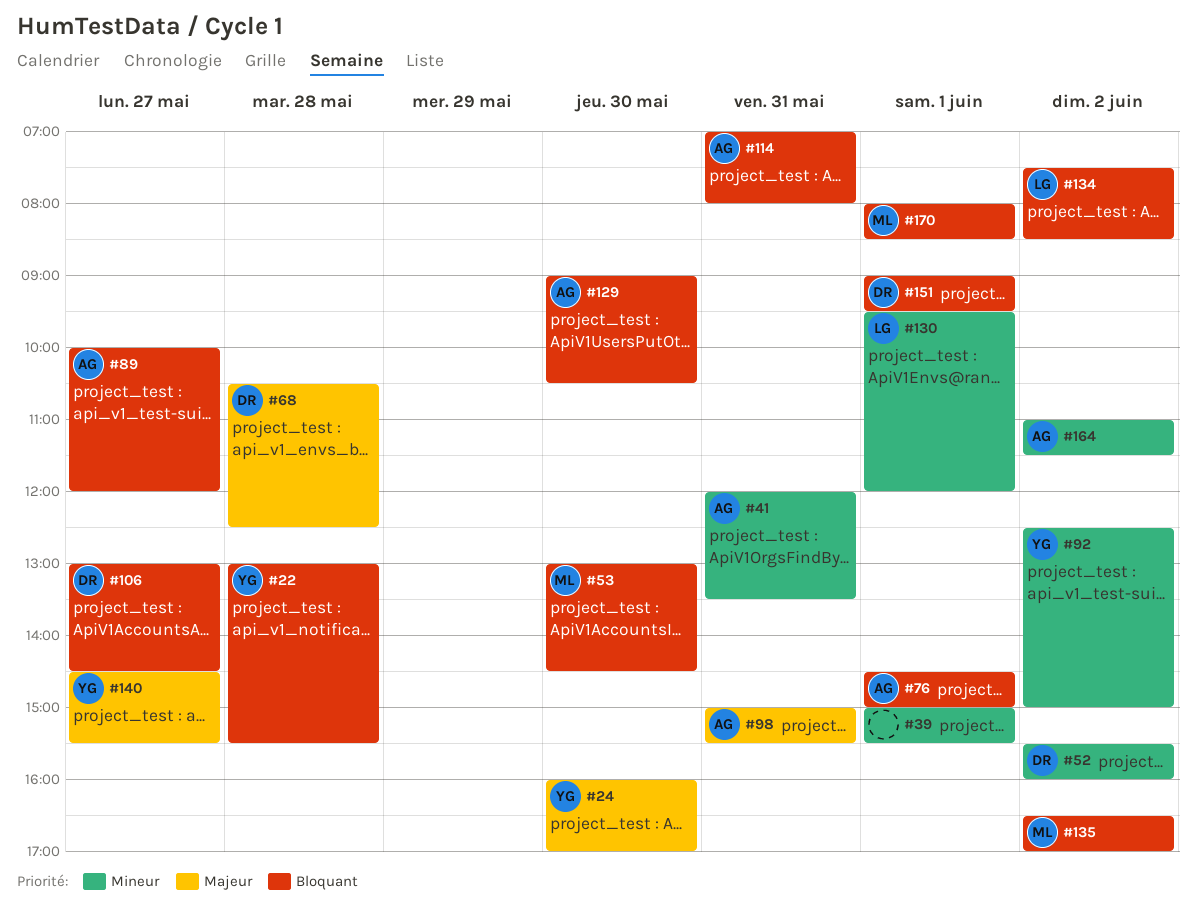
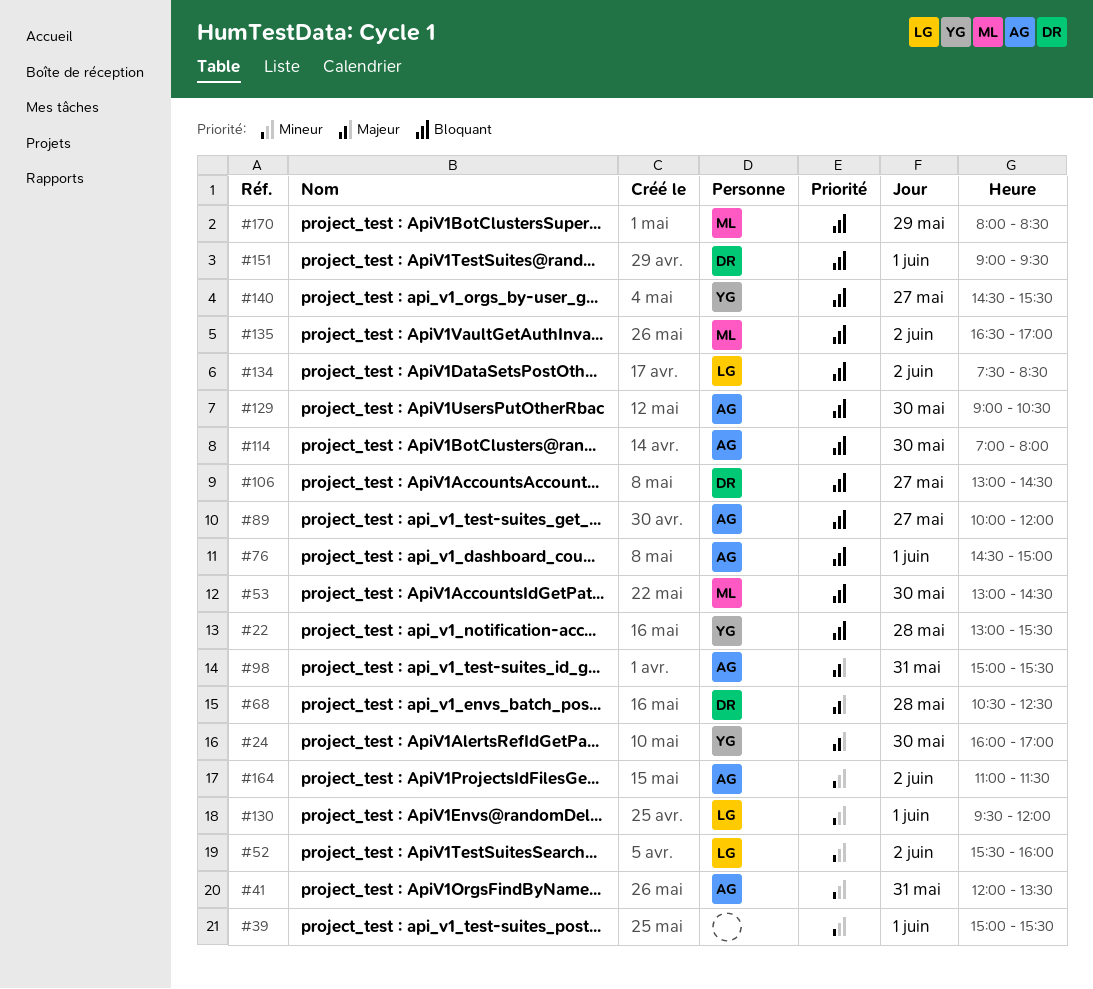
#52, owner: DR -> LG
#92: present -> none
#114, day: May 31 -> May 30
#140, priority: Majeur -> Bloquant
#170, day: Jun 1 -> May 29

